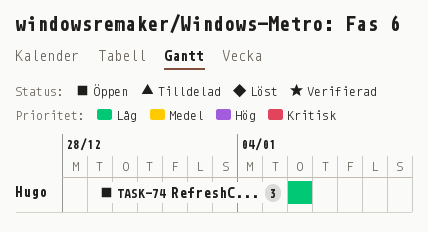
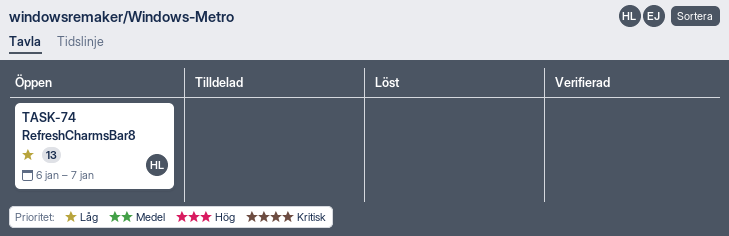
TASK-74, estimate: 3 -> 13
TASK-74, due: Jan 6 -> Jan 7

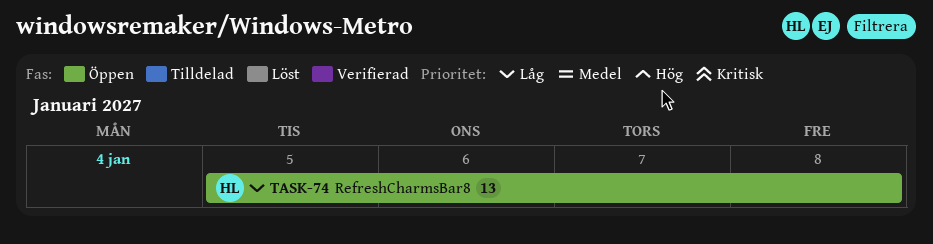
TASK-74, start: Jan 6 -> Jan 5
TASK-74, due: Jan 7 -> Jan 8

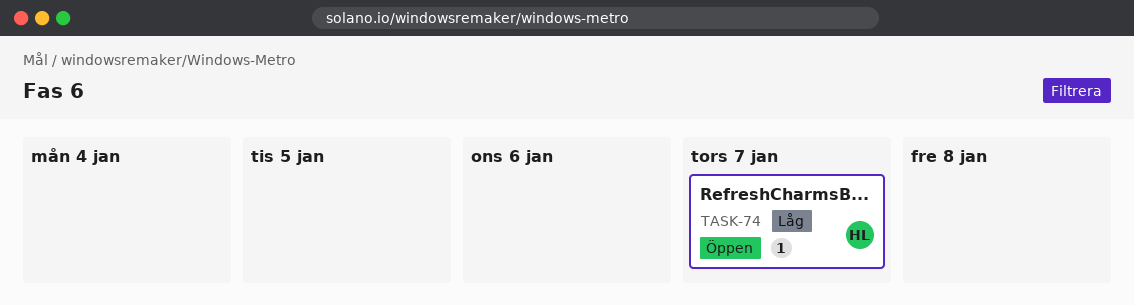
TASK-74, estimate: 13 -> 1
TASK-74, due: Jan 8 -> Jan 7

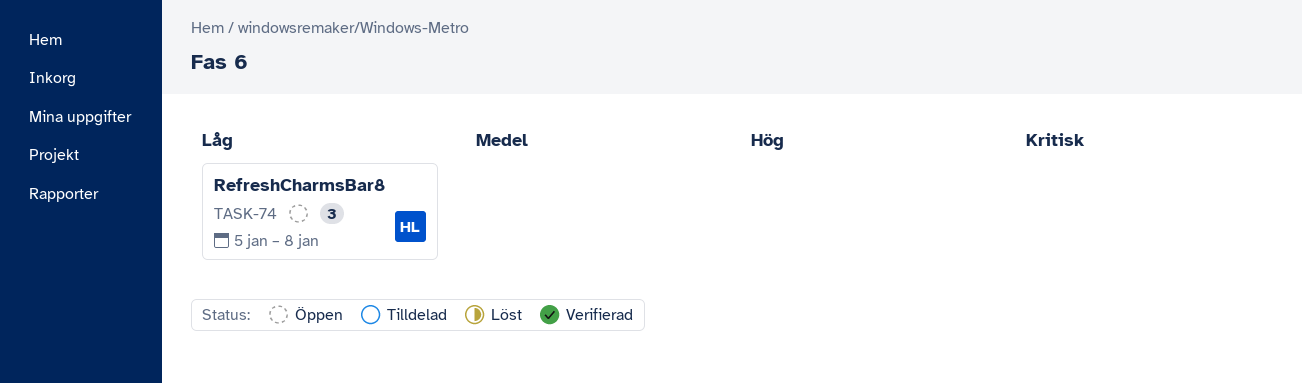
TASK-74, estimate: 1 -> 3
TASK-74, due: Jan 7 -> Jan 8

